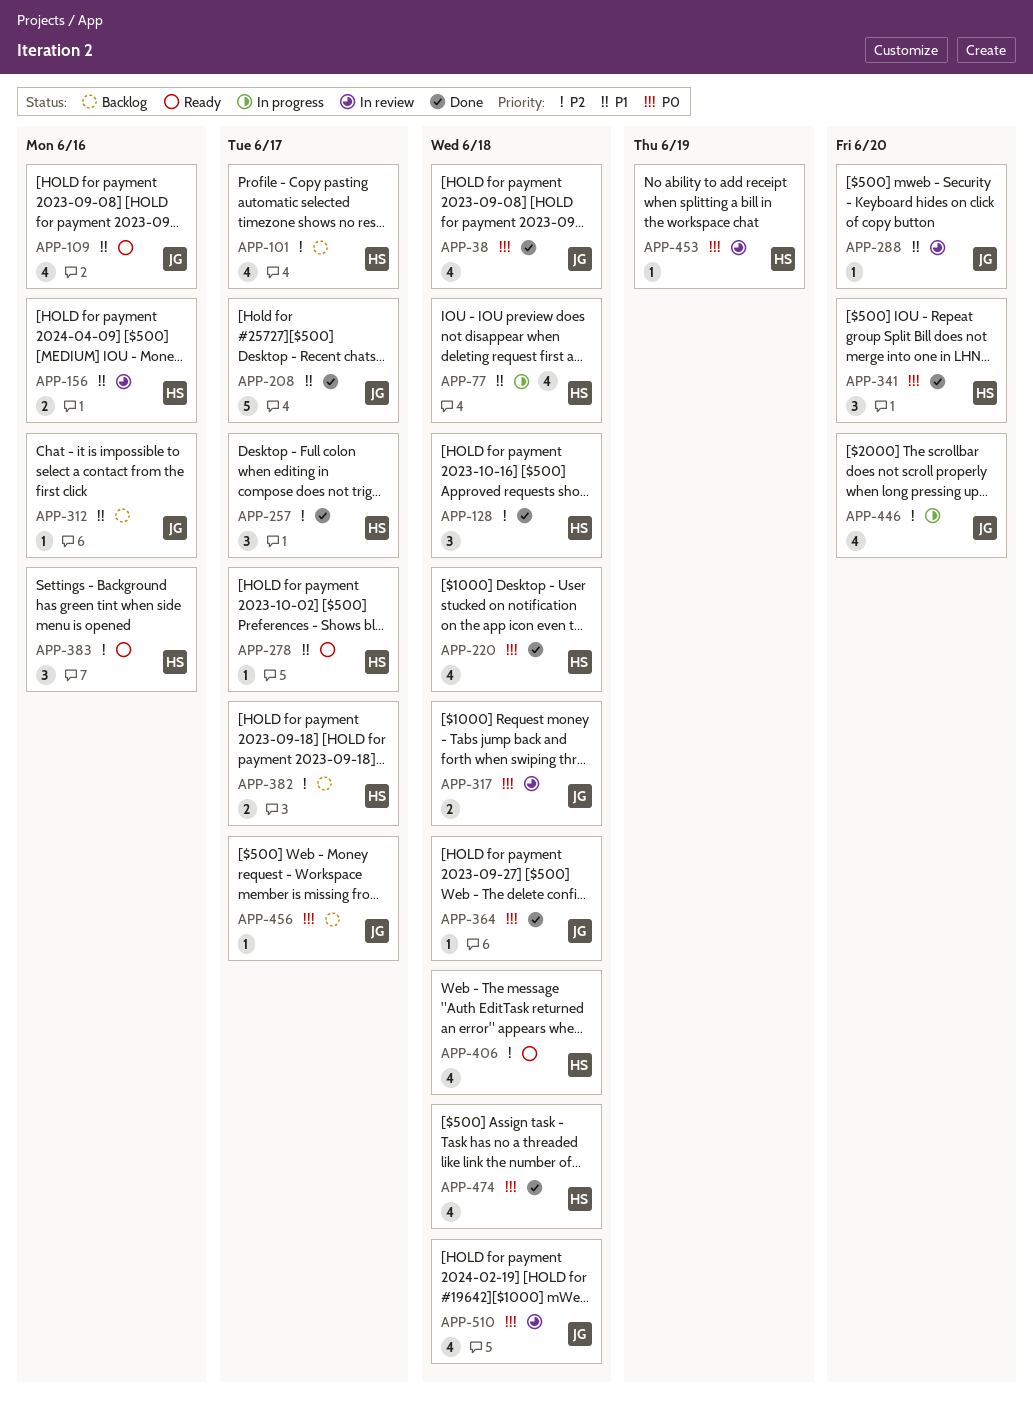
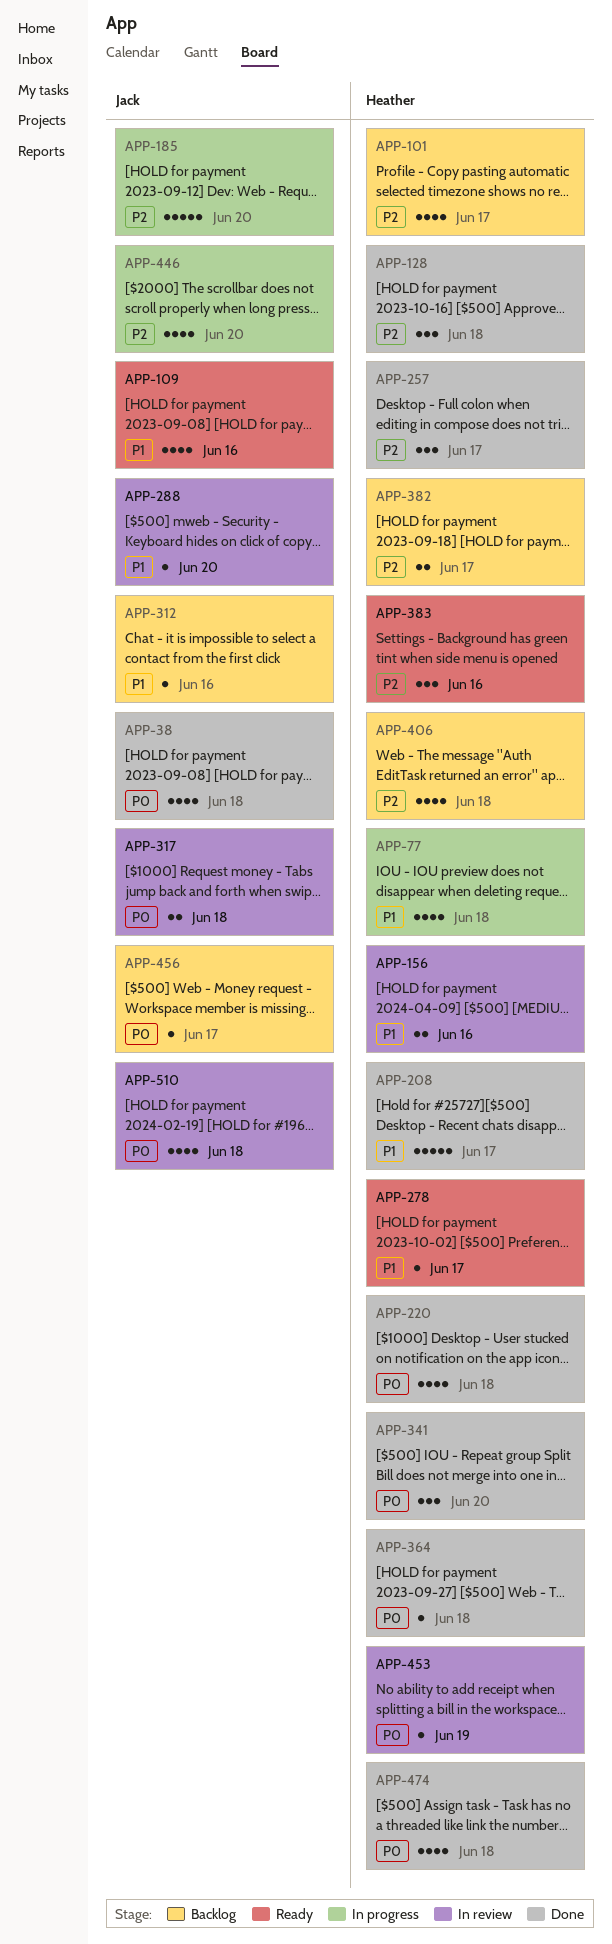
APP-185: none -> present
APP-208, owner: Jack -> Heather
APP-364, owner: Jack -> Heather
APP-406, status: Ready -> Backlog

